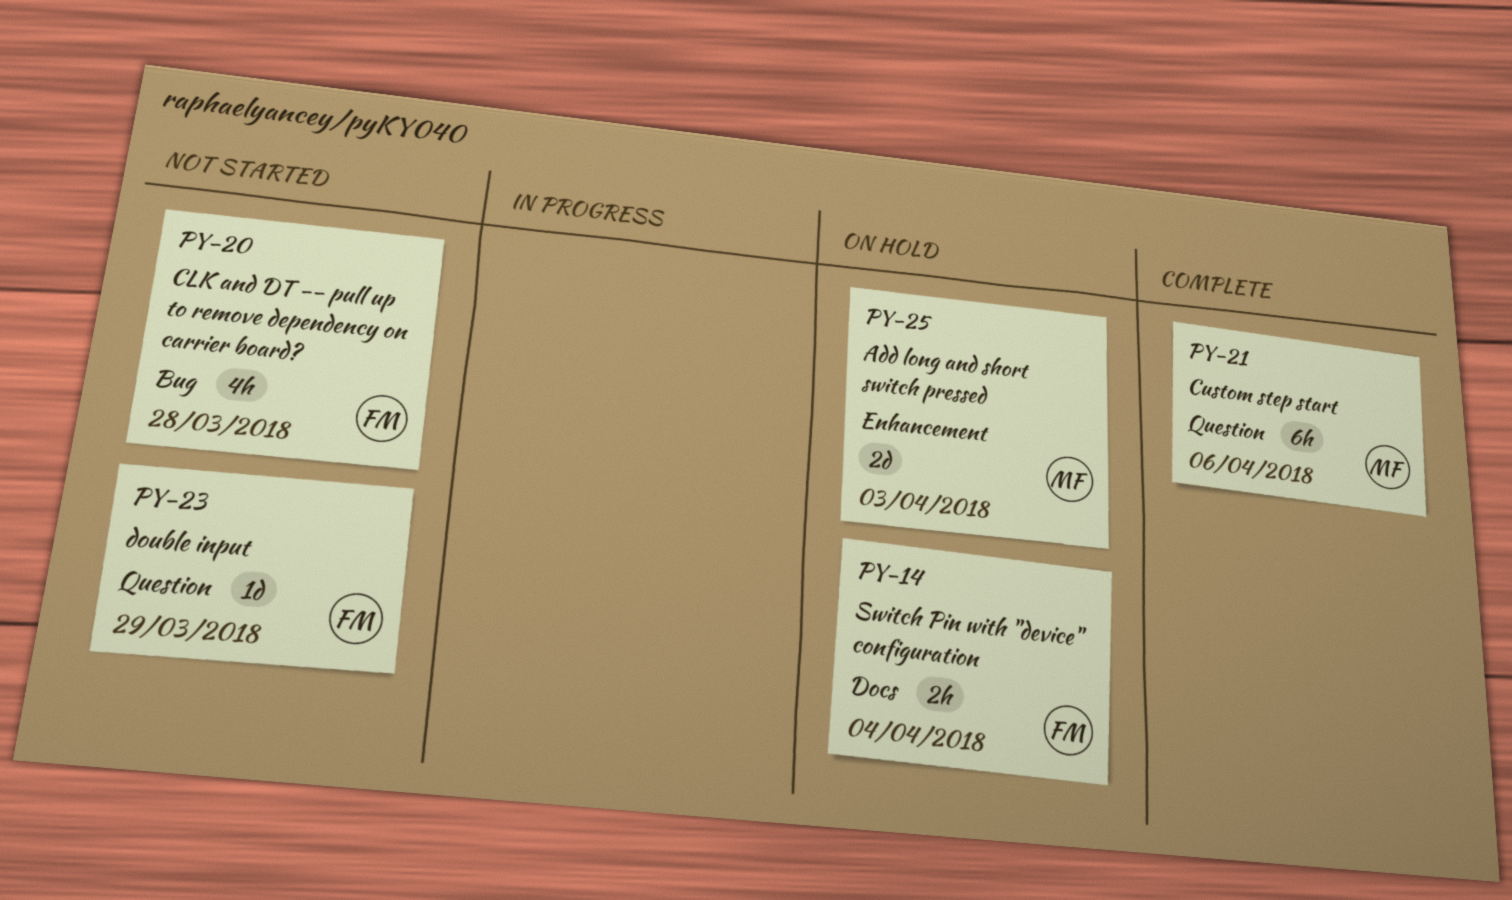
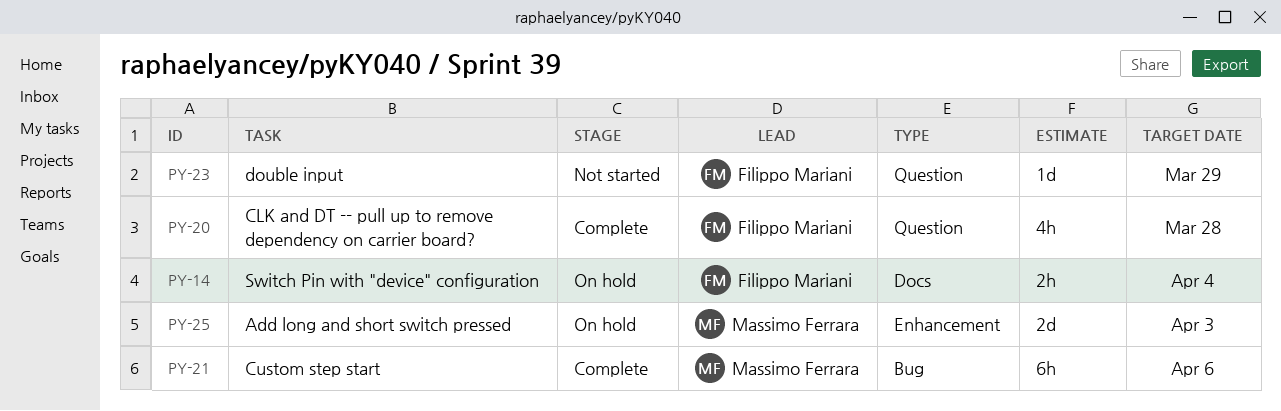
PY-20, status: Not started -> Complete
PY-20, label: Bug -> Question
PY-21, label: Question -> Bug

